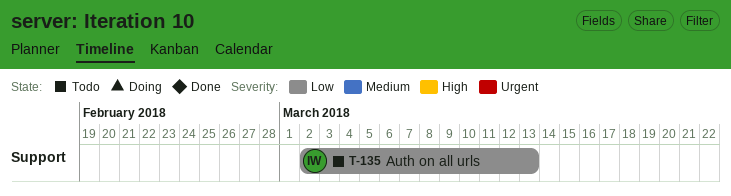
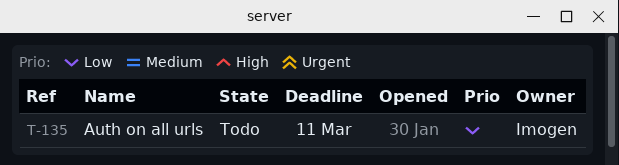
T-135, due: Mar 13 -> Mar 11

